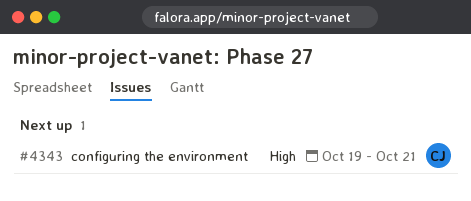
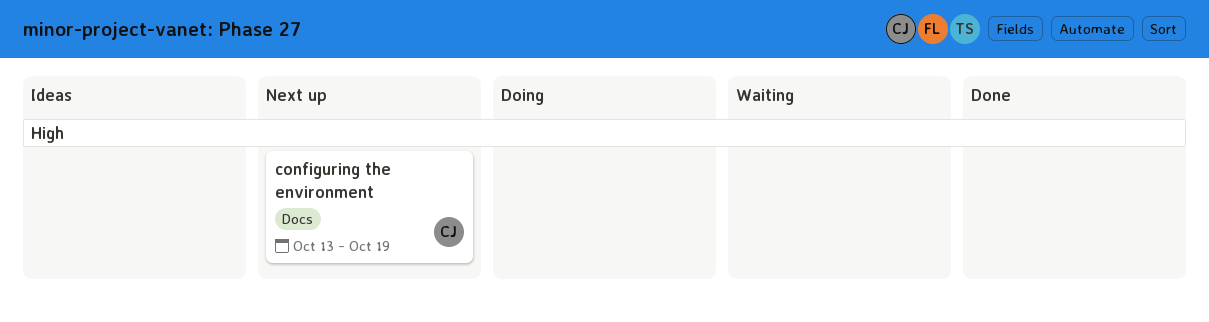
configuring the environment, start: Oct 19 -> Oct 13
configuring the environment, due: Oct 21 -> Oct 19

